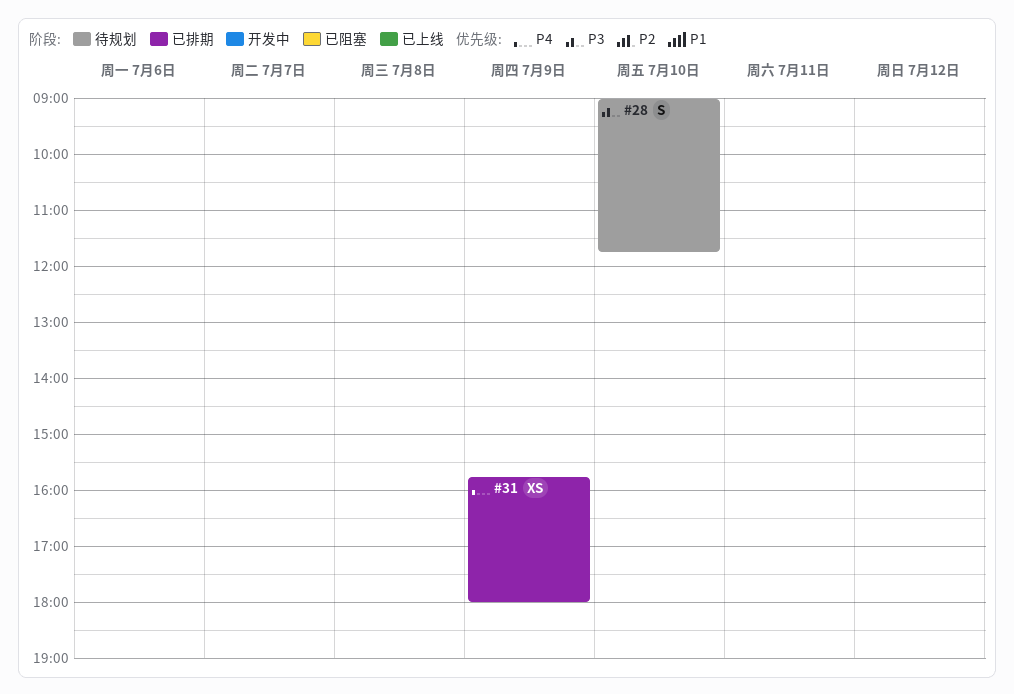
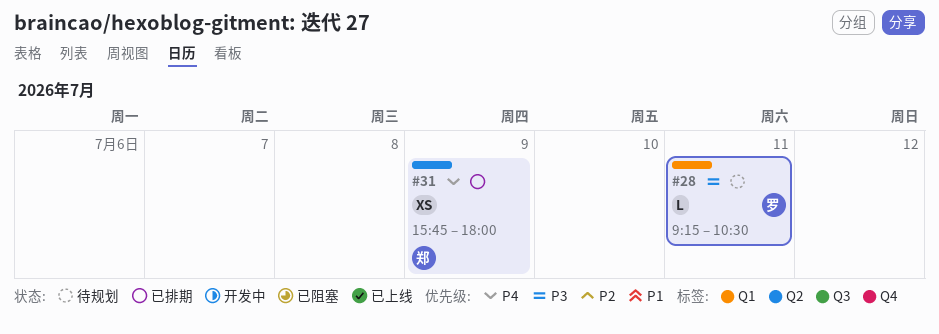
#28, estimate: S -> L
#28, day: Jul 10 -> Jul 11
#28, begins: 09:00 -> 09:15
#28, ends: 11:45 -> 10:30

